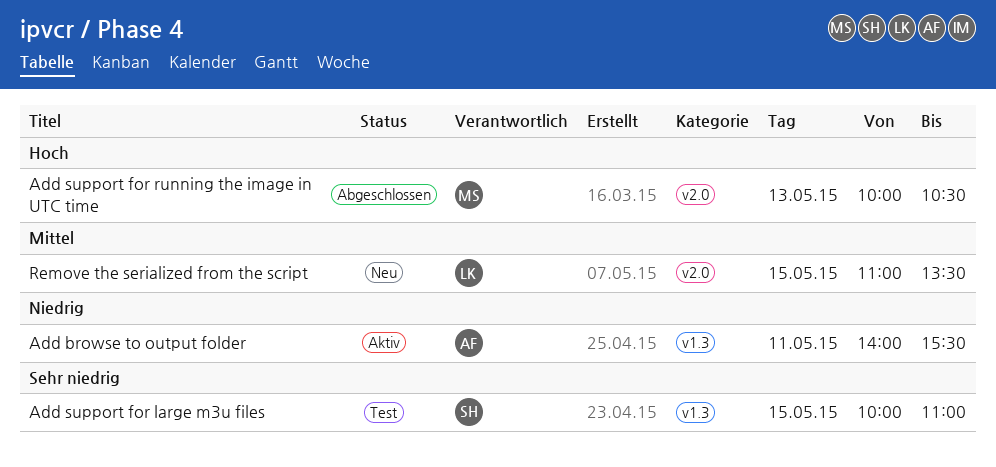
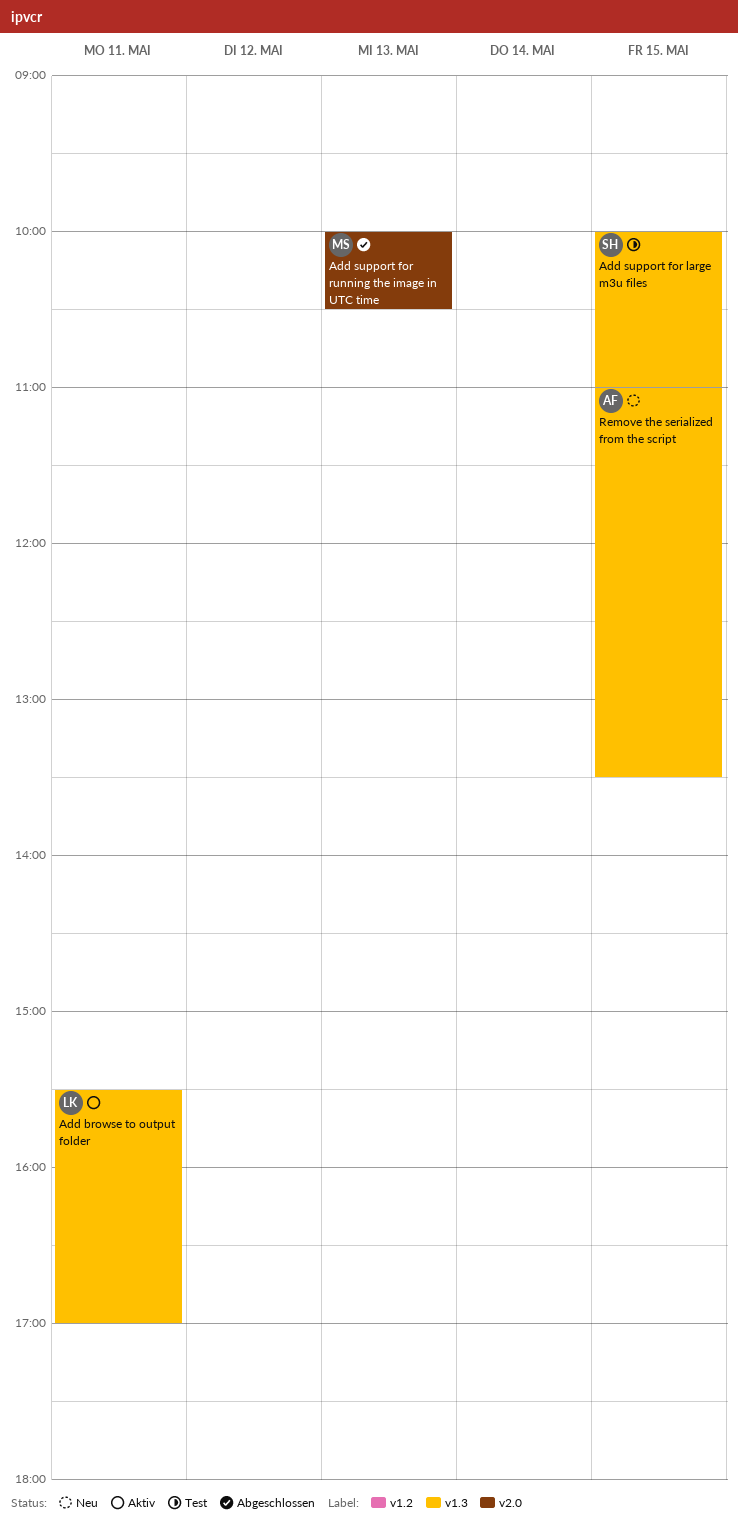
Add browse to output folder, owner: AF -> LK
Add browse to output folder, begins: 14:00 -> 15:30
Add browse to output folder, ends: 15:30 -> 17:00
Remove the serialized from the script, owner: LK -> AF
Remove the serialized from the script, label: v2.0 -> v1.3

